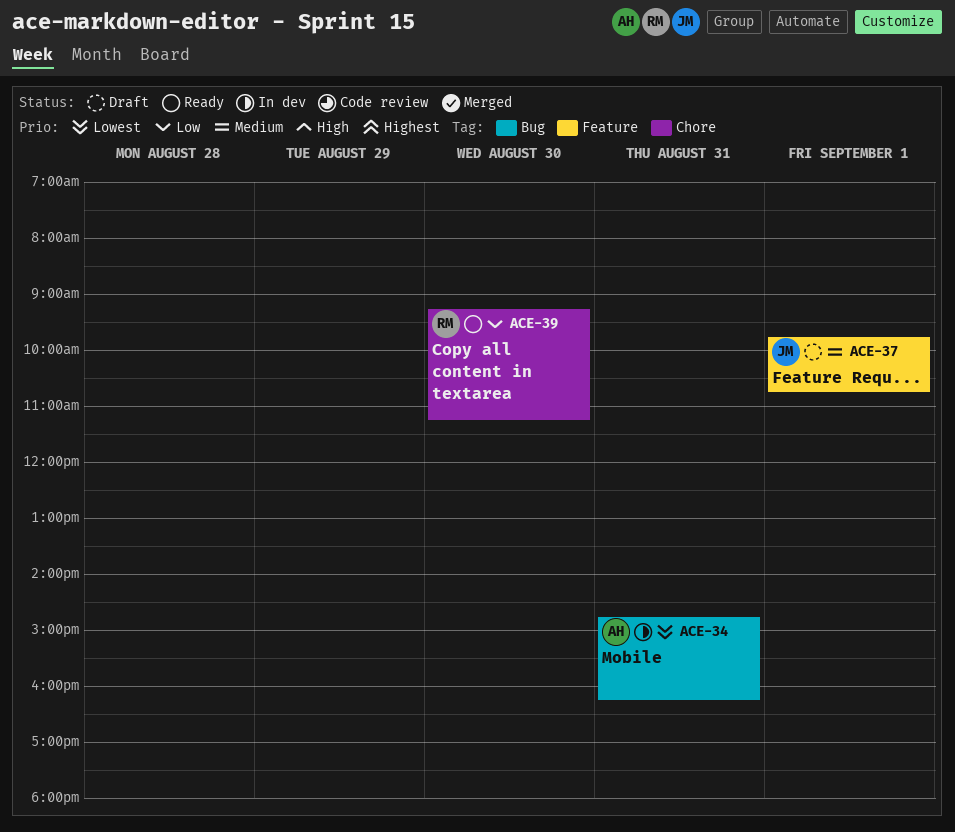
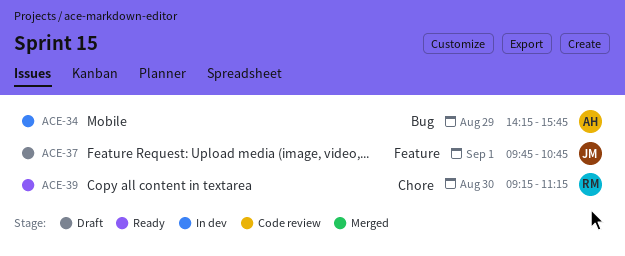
ACE-34, day: Aug 31 -> Aug 29
ACE-34, begins: 14:45 -> 14:15
ACE-34, ends: 16:15 -> 15:45

